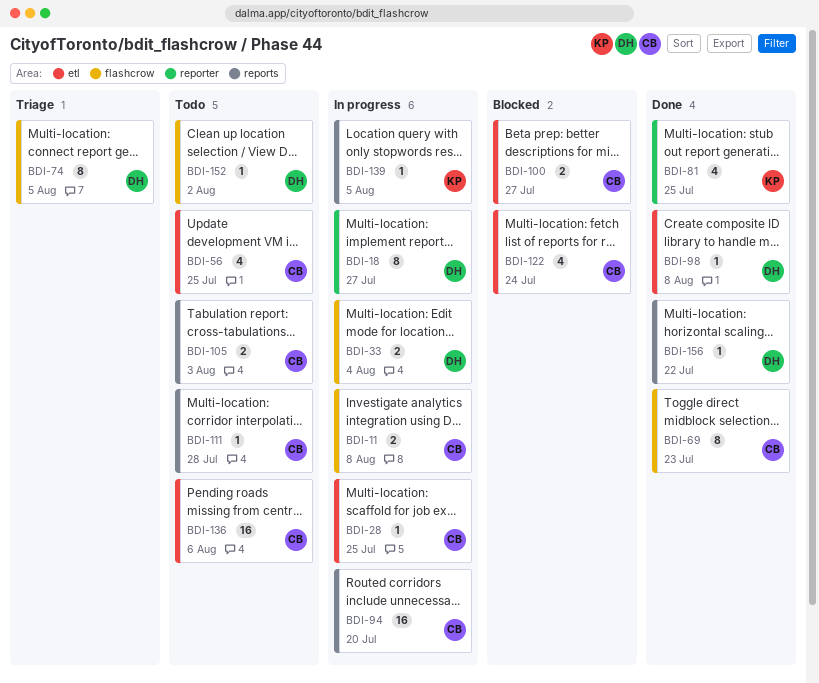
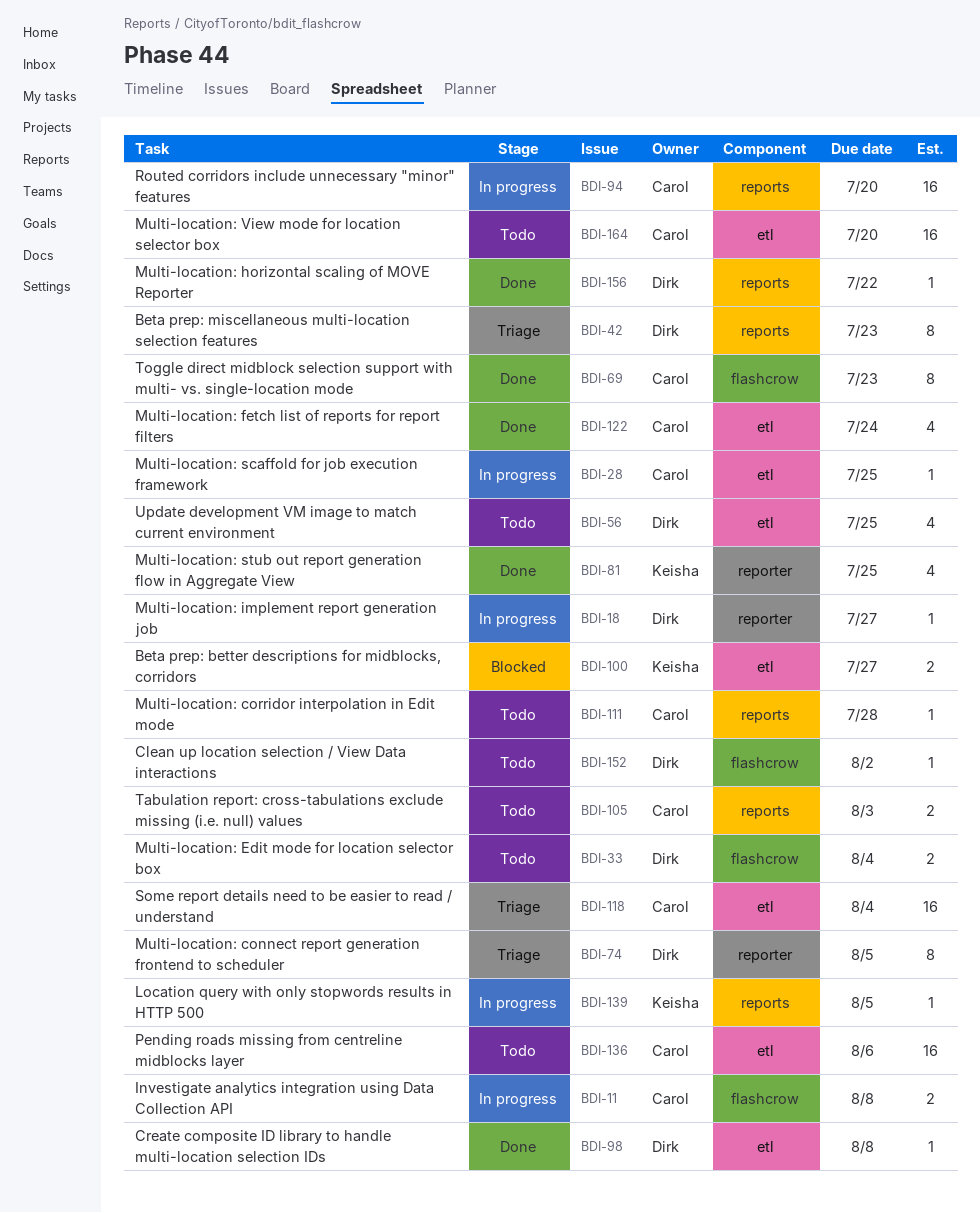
BDI-18, estimate: 8 -> 1
BDI-33, status: In progress -> Todo
BDI-42: none -> present
BDI-56, owner: Carol -> Dirk
BDI-74, label: flashcrow -> reporter
BDI-100, owner: Carol -> Keisha
BDI-118: none -> present
BDI-122, status: Blocked -> Done
BDI-164: none -> present

